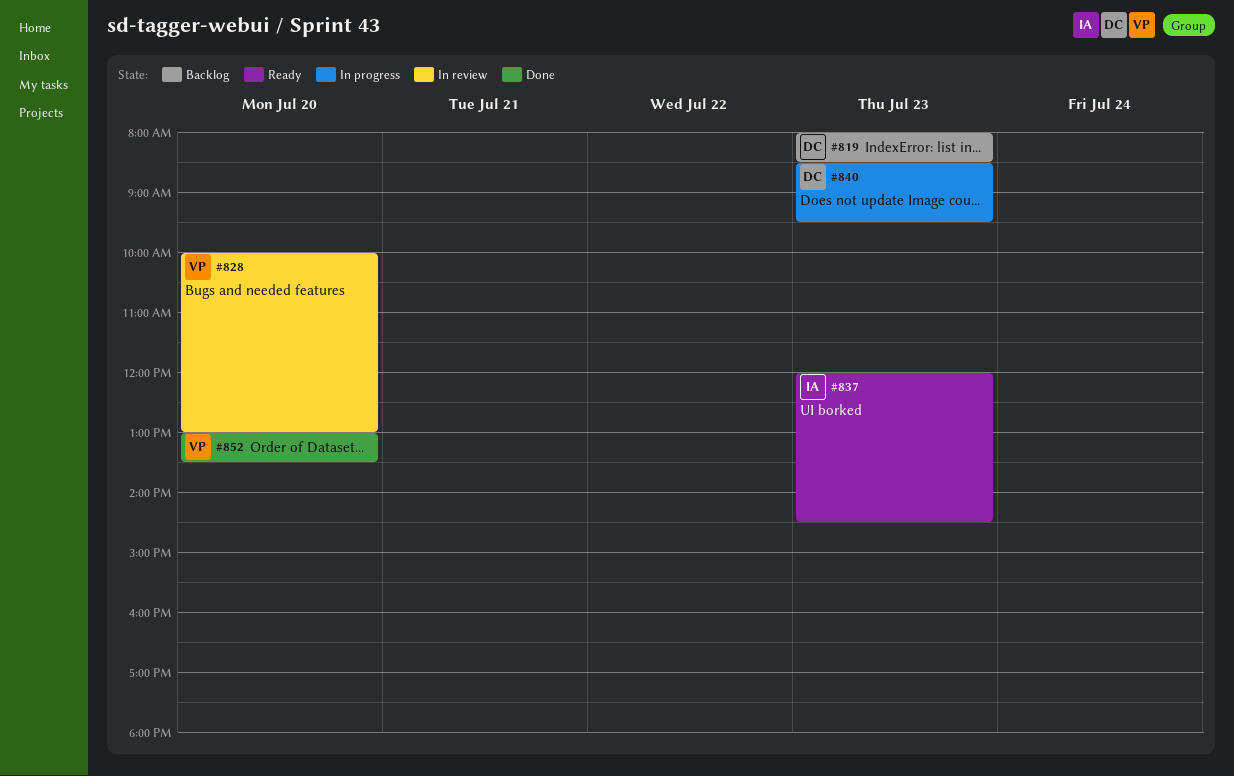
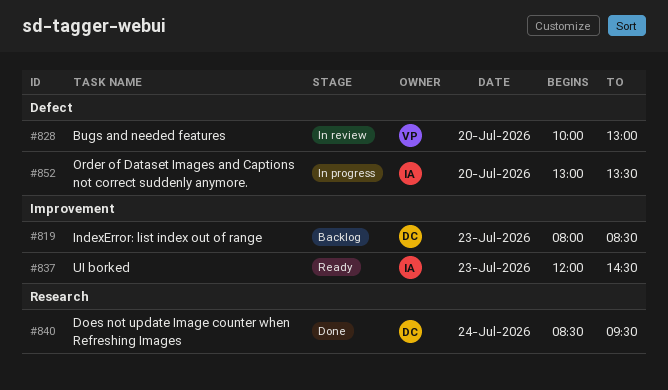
#840, status: In progress -> Done
#840, day: Jul 23 -> Jul 24
#852, status: Done -> In progress
#852, owner: VP -> IA

